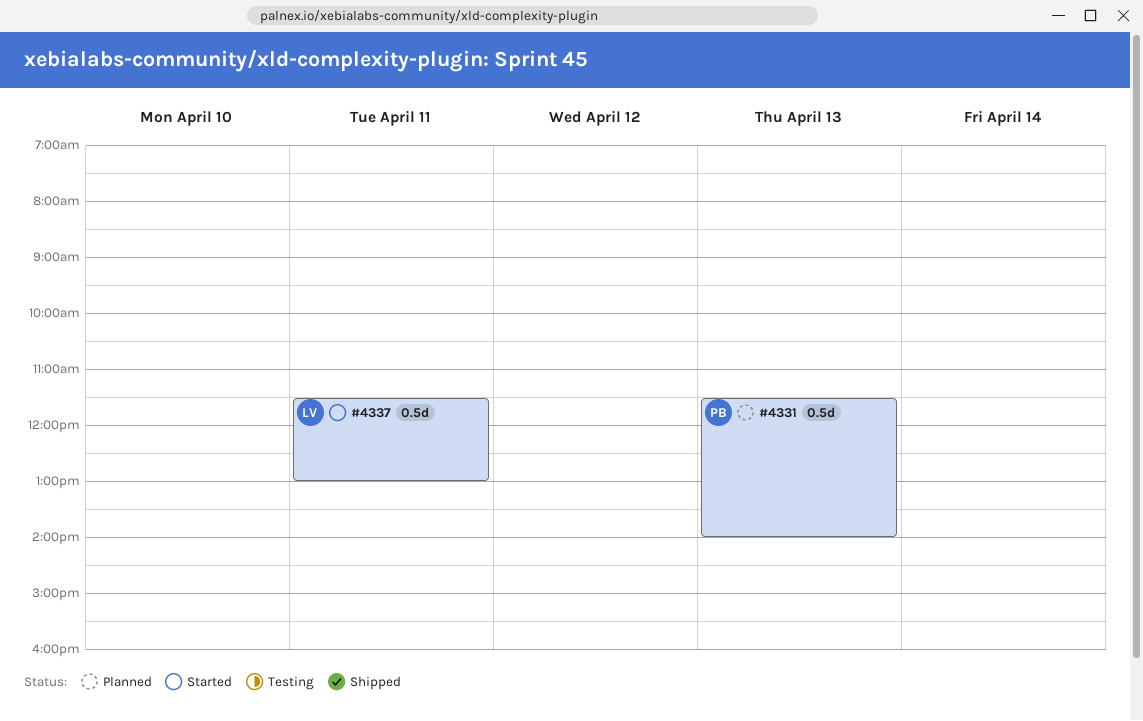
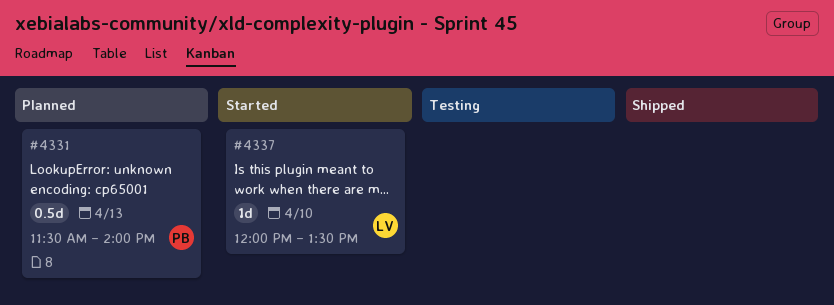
#4337, estimate: 0.5d -> 1d
#4337, day: Apr 11 -> Apr 10
#4337, begins: 11:30 -> 12:00
#4337, ends: 13:00 -> 13:30

